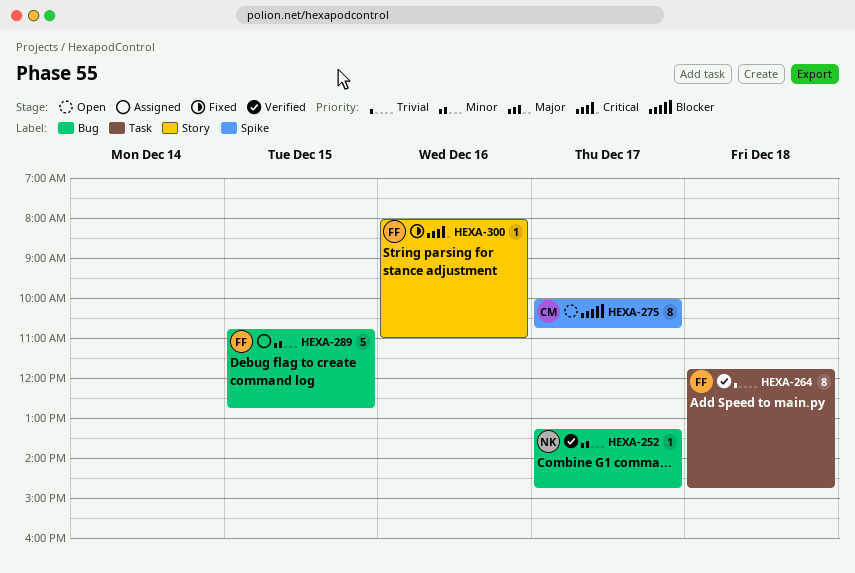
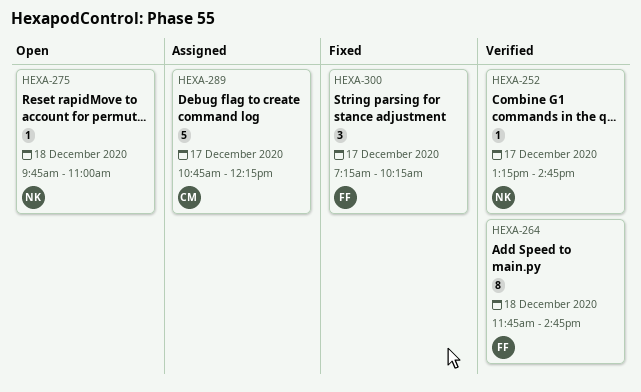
HEXA-275, owner: CM -> NK
HEXA-275, estimate: 8 -> 1
HEXA-275, day: Dec 17 -> Dec 18
HEXA-275, begins: 10:00 -> 09:45
HEXA-275, ends: 10:45 -> 11:00
HEXA-289, owner: FF -> CM
HEXA-289, day: Dec 15 -> Dec 17
HEXA-289, ends: 12:45 -> 12:15
HEXA-300, estimate: 1 -> 3
HEXA-300, day: Dec 16 -> Dec 17
HEXA-300, begins: 08:00 -> 07:15
HEXA-300, ends: 11:00 -> 10:15

